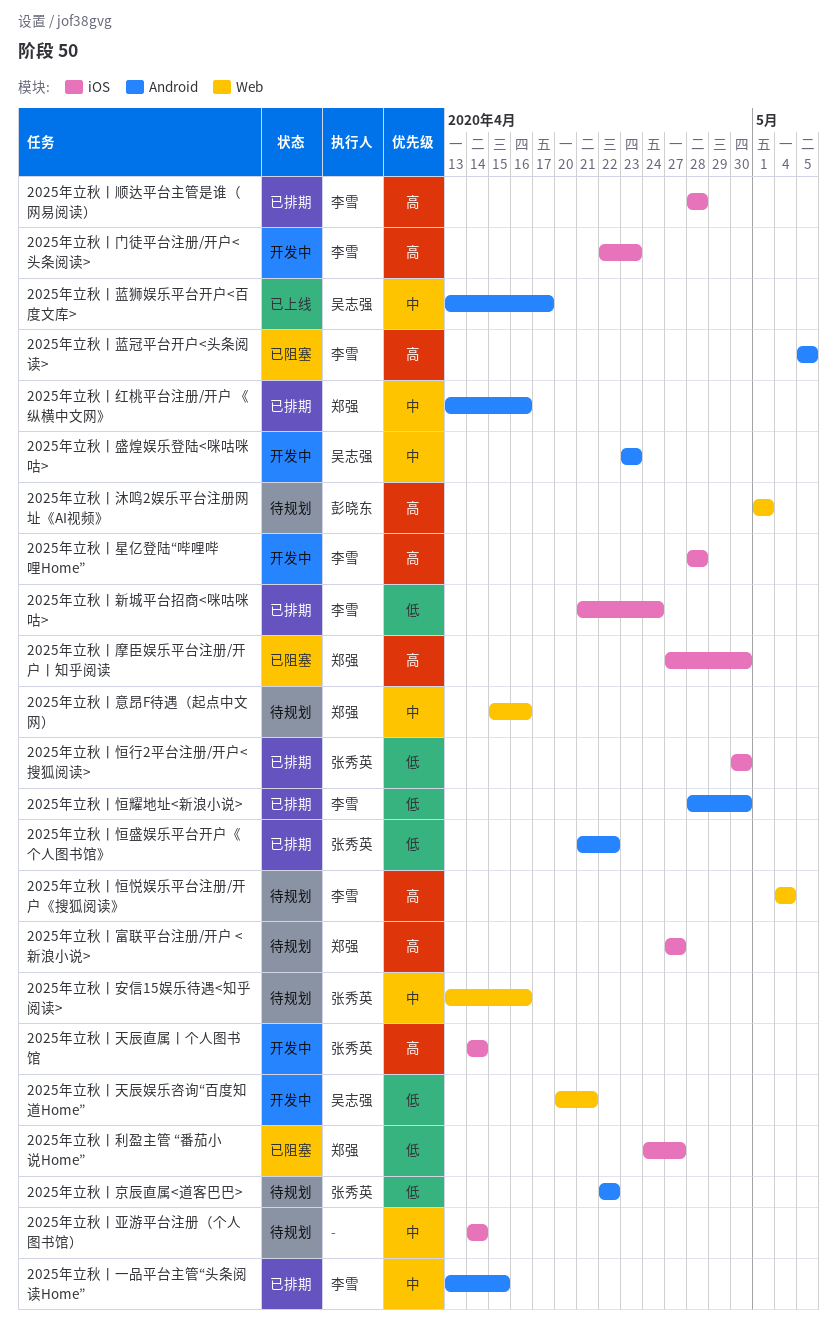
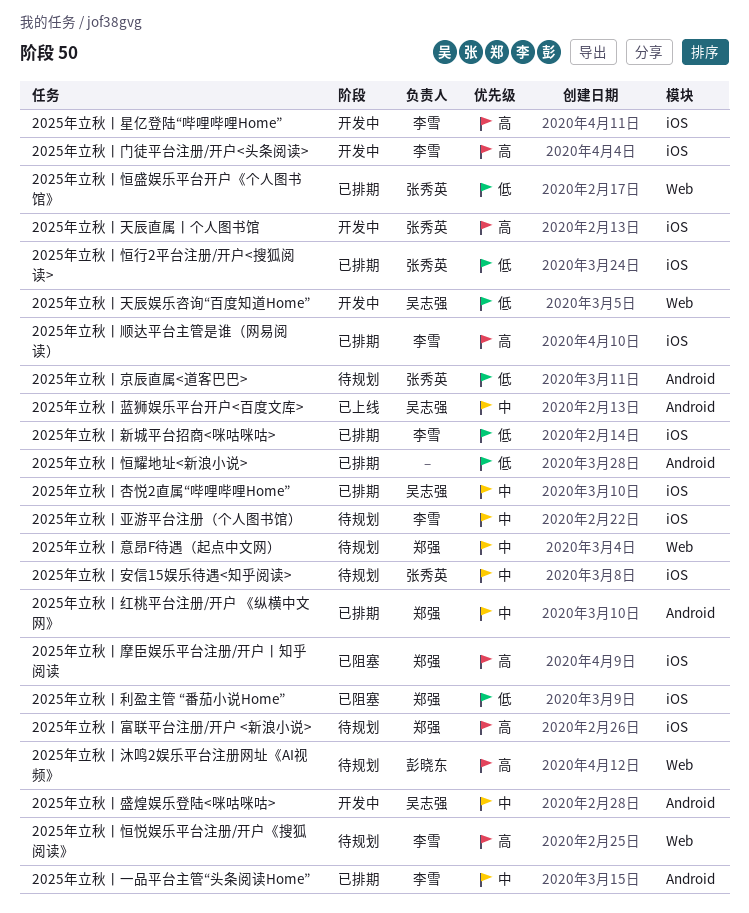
2025年立秋丨亚游平台注册（个人图书馆）, owner: none -> 李雪
2025年立秋丨安信15娱乐待遇<知乎阅读>, label: Web -> iOS
2025年立秋丨恒盛娱乐平台开户《个人图书馆》, label: Android -> Web
2025年立秋丨恒耀地址<新浪小说>, owner: 李雪 -> none
2025年立秋丨杏悦2直属“哔哩哔哩Home”: none -> present
2025年立秋丨蓝冠平台开户<头条阅读>: present -> none

